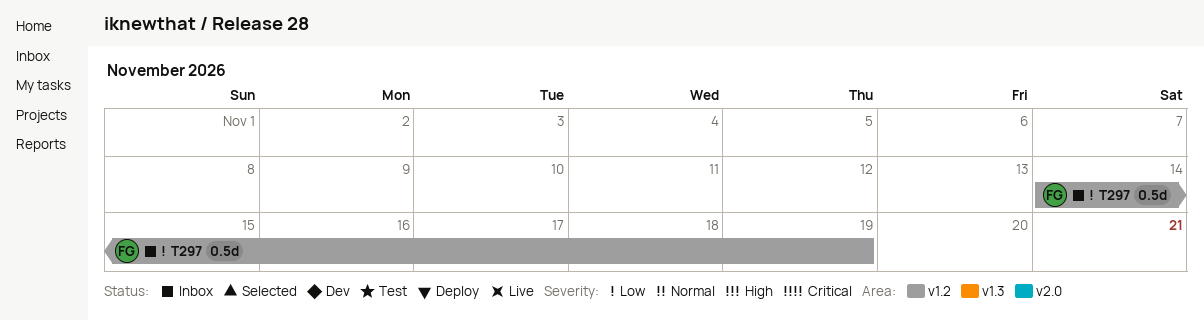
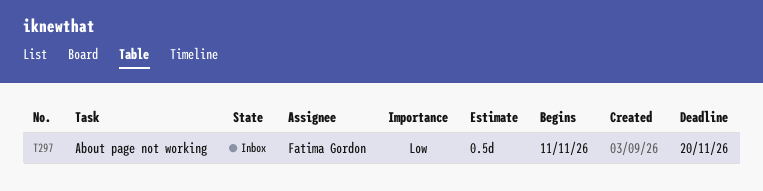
T297, start: Nov 14 -> Nov 11
T297, due: Nov 19 -> Nov 20

